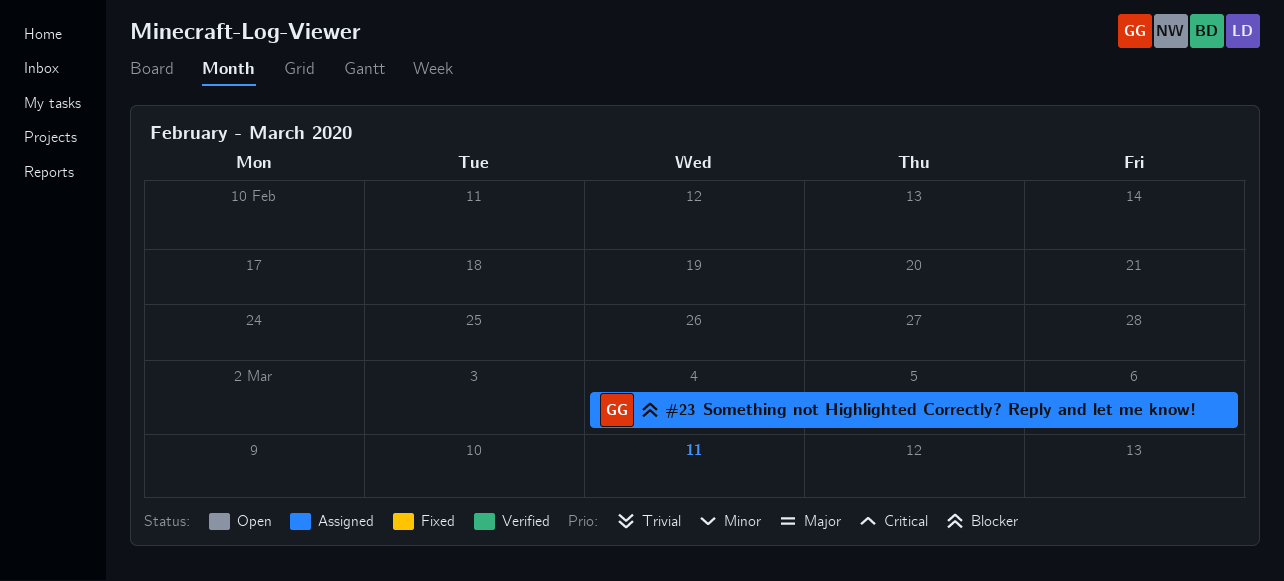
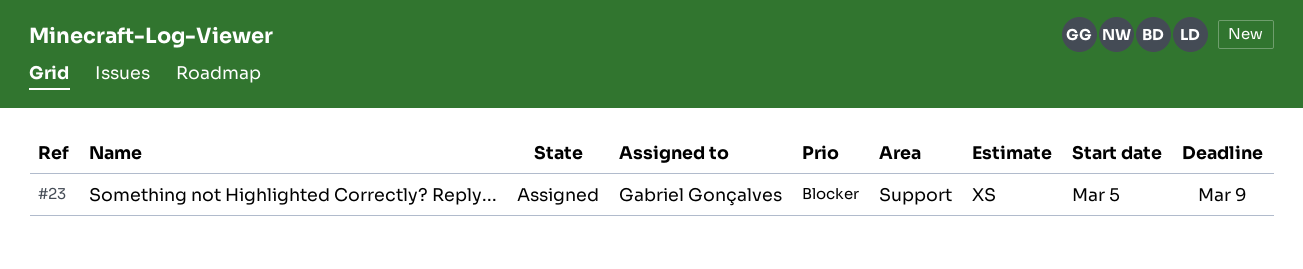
#23, start: Mar 4 -> Mar 5
#23, due: Mar 6 -> Mar 9

